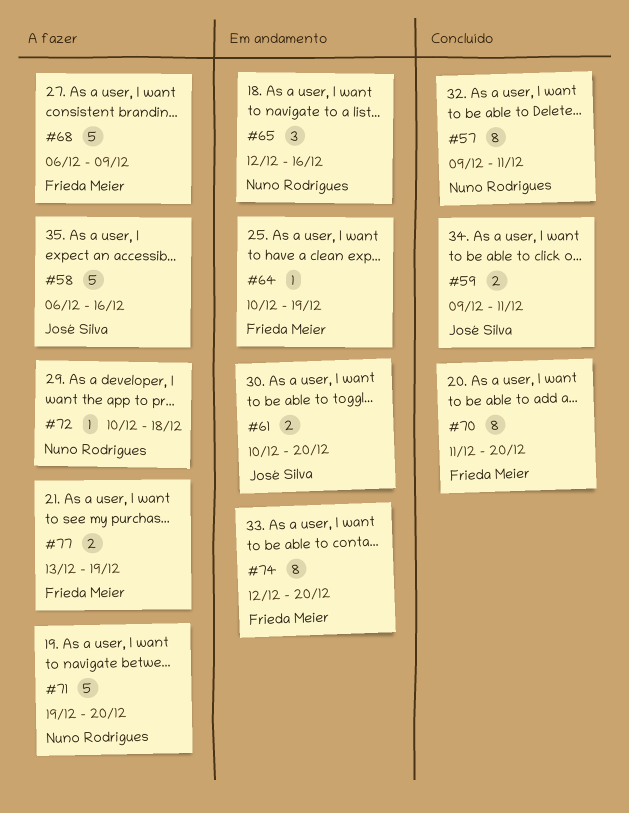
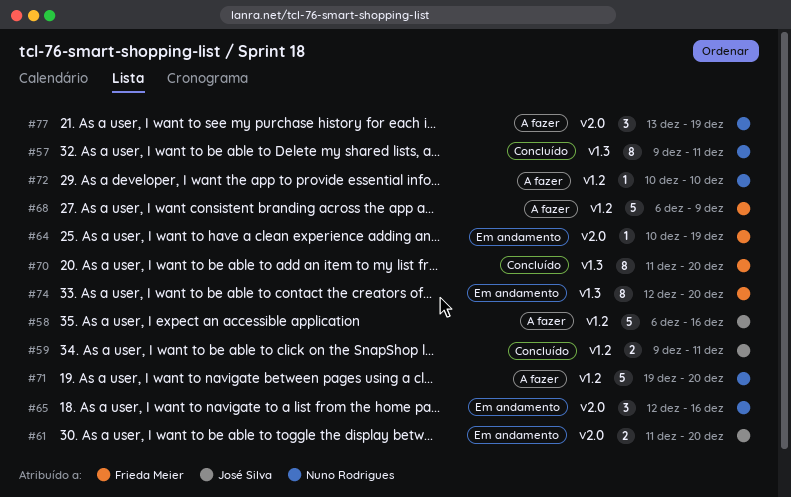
#61, start: Dec 10 -> Dec 11
#72, due: Dec 18 -> Dec 10
#77, owner: Frieda Meier -> Nuno Rodrigues
#77, estimate: 2 -> 3

